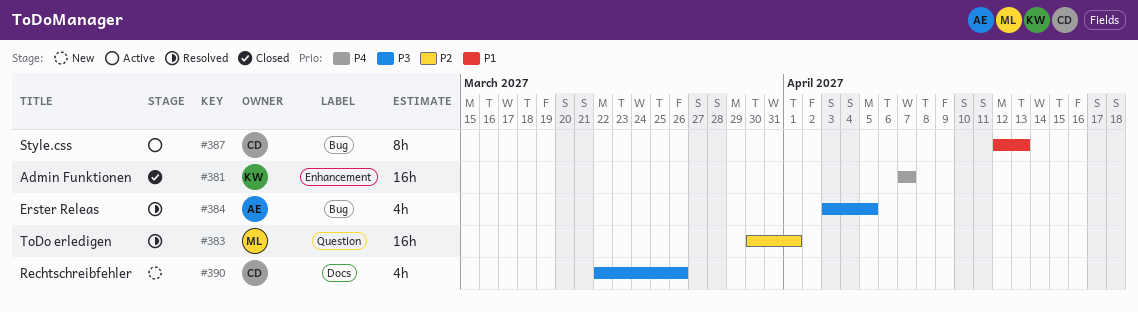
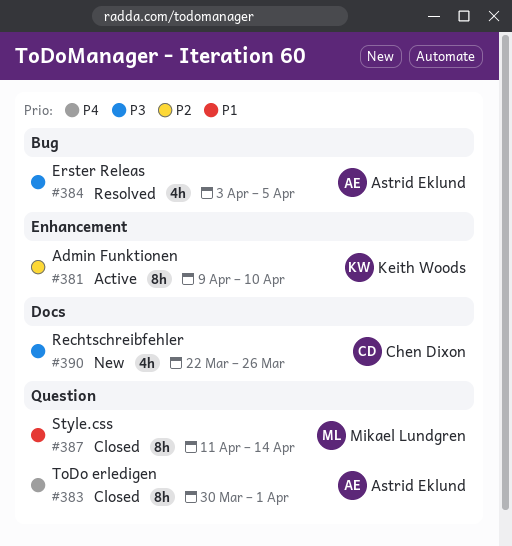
#381, status: Closed -> Active
#381, priority: P4 -> P2
#381, estimate: 16h -> 8h
#381, start: Apr 7 -> Apr 9
#381, due: Apr 7 -> Apr 10
#383, status: Resolved -> Closed
#383, owner: Mikael Lundgren -> Astrid Eklund
#383, priority: P2 -> P4
#383, estimate: 16h -> 8h
#387, status: Active -> Closed
#387, owner: Chen Dixon -> Mikael Lundgren
#387, label: Bug -> Question
#387, start: Apr 12 -> Apr 11
#387, due: Apr 13 -> Apr 14

